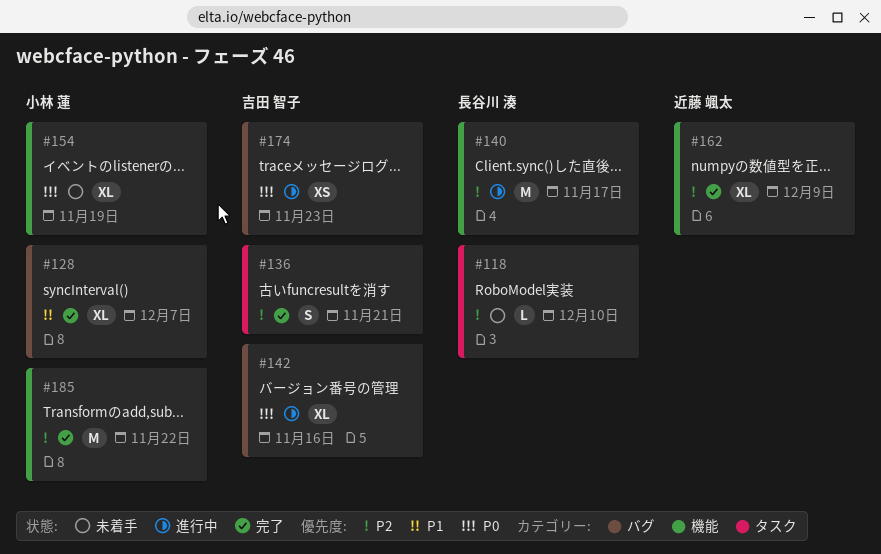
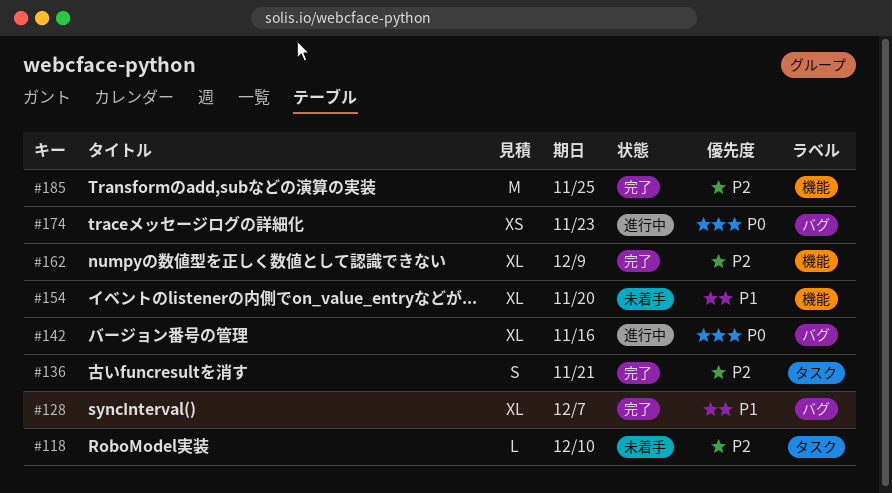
#140: present -> none
#154, priority: P0 -> P1
#154, due: Nov 19 -> Nov 20
#185, due: Nov 22 -> Nov 25

